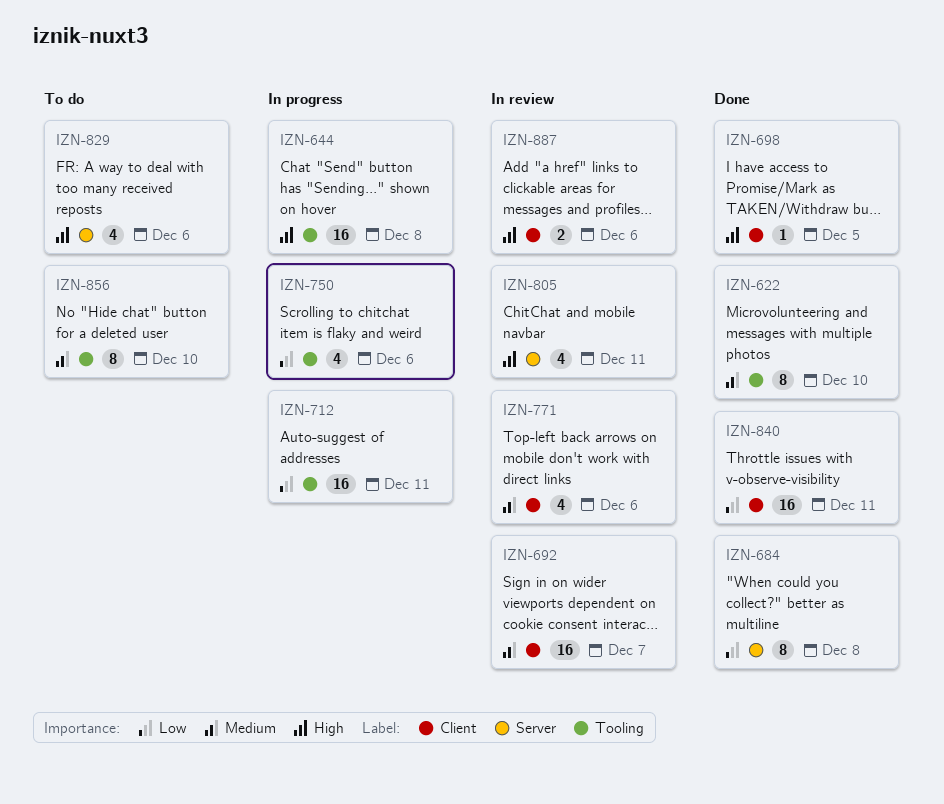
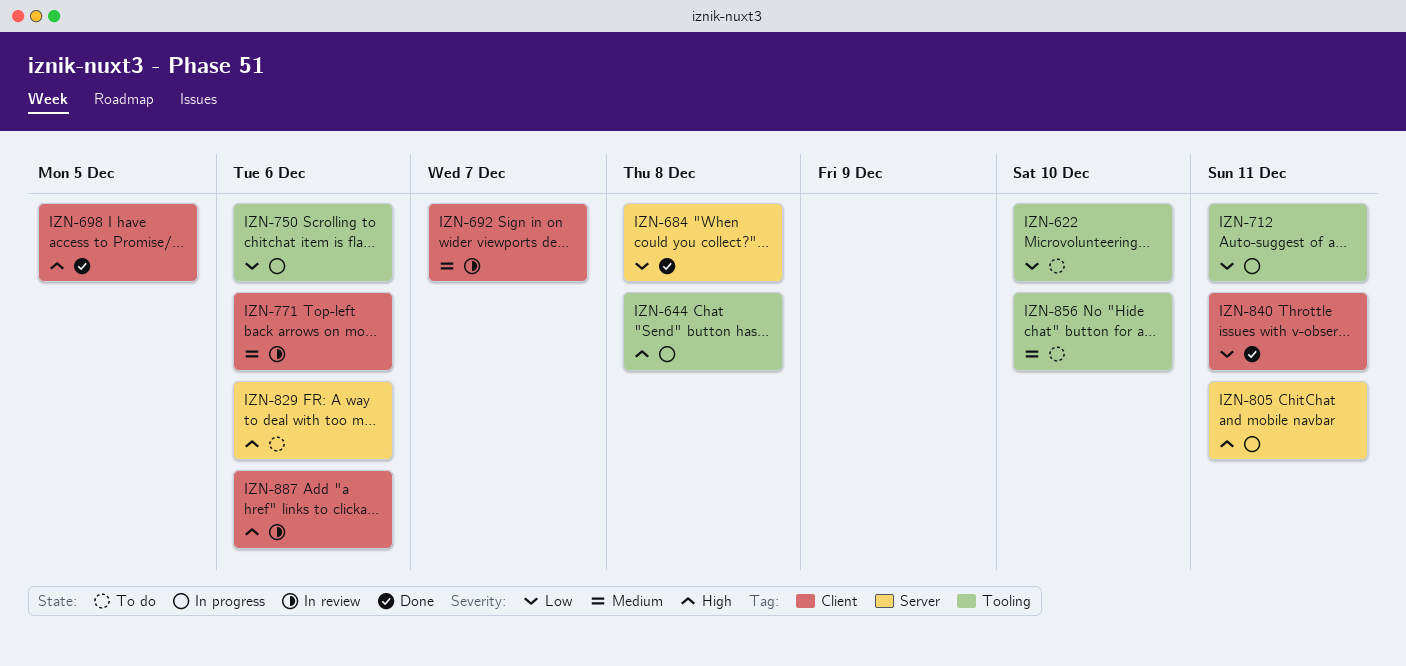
IZN-622, status: Done -> To do
IZN-622, priority: Medium -> Low
IZN-805, status: In review -> In progress

